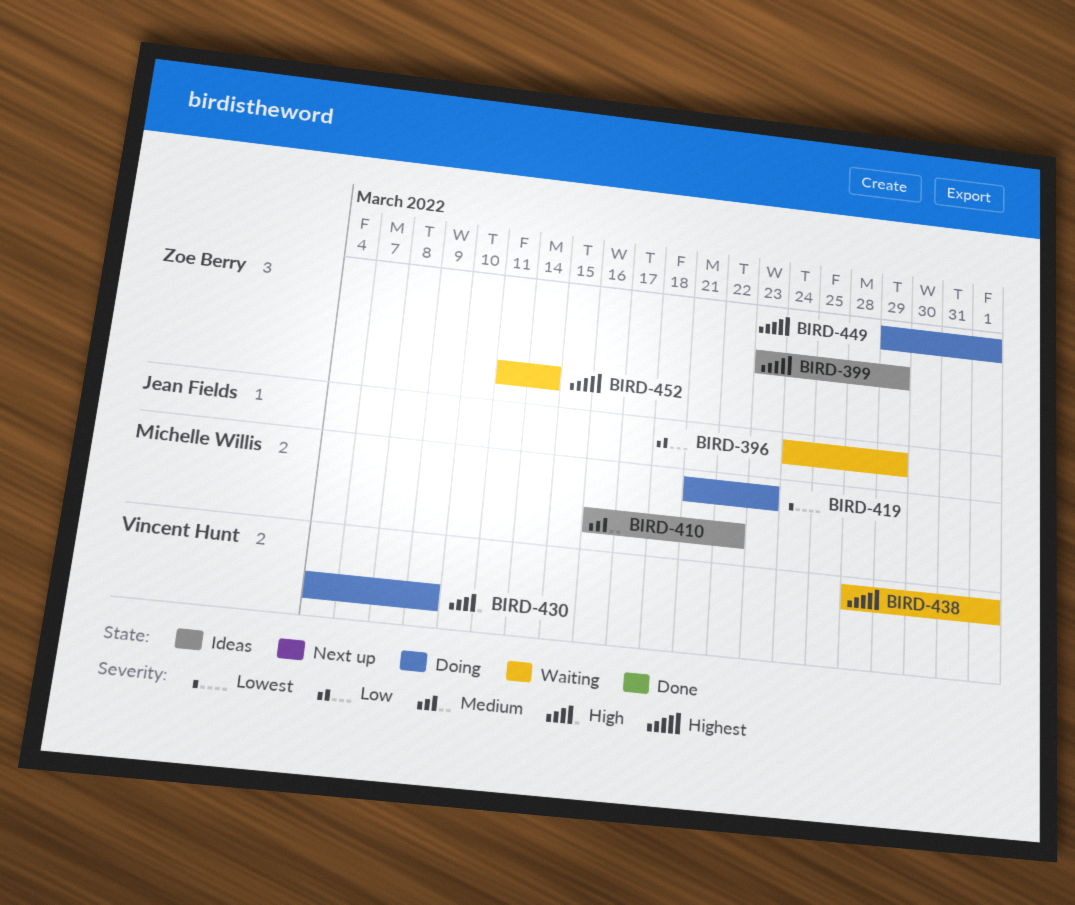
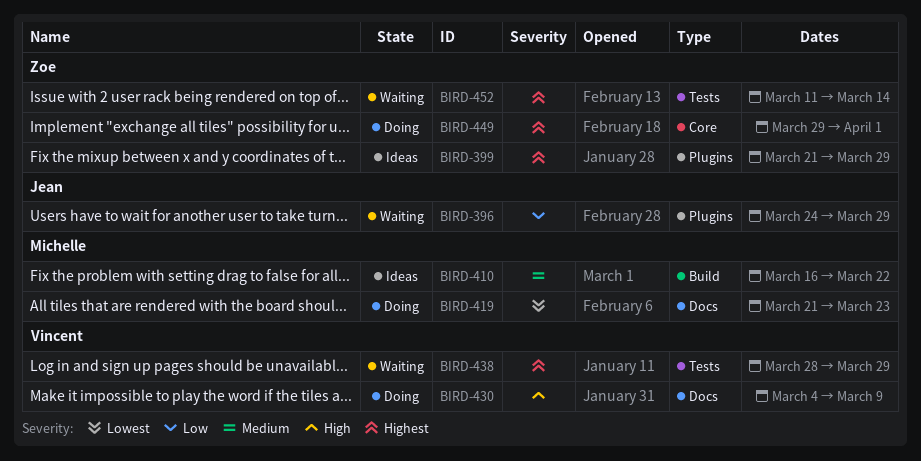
BIRD-399, start: Mar 23 -> Mar 21
BIRD-438, due: Apr 1 -> Mar 29

